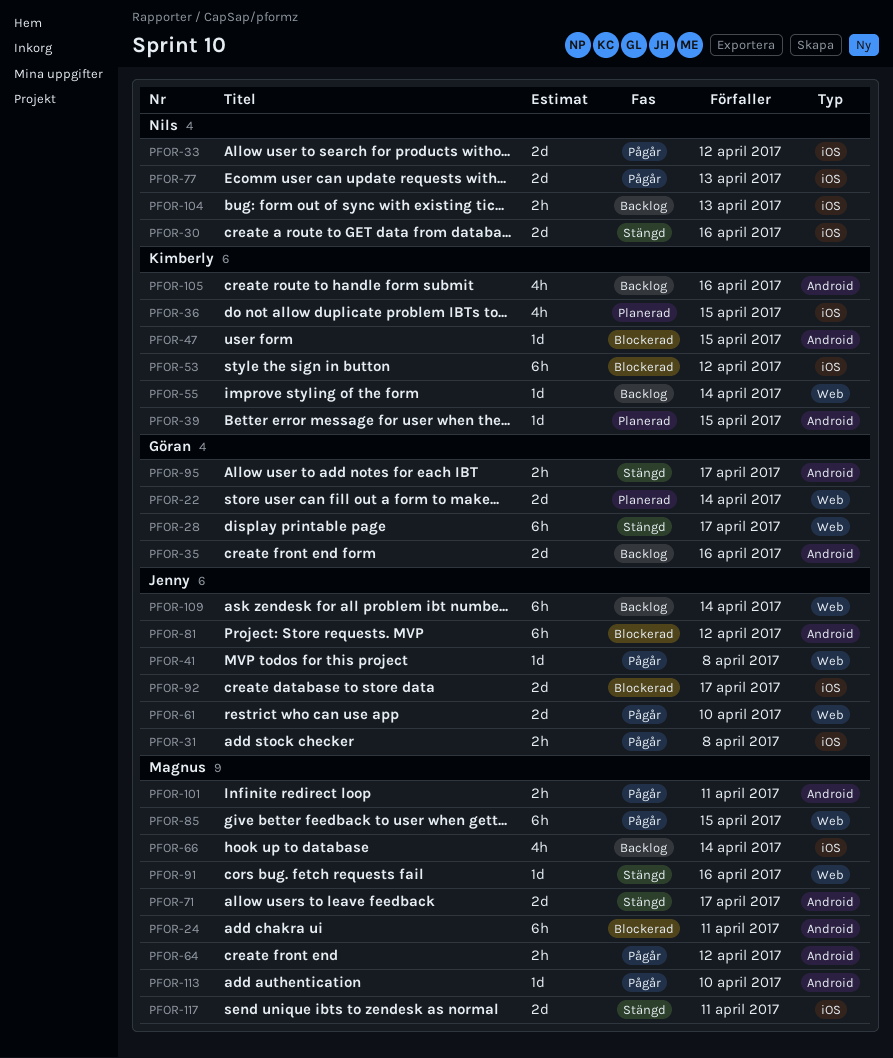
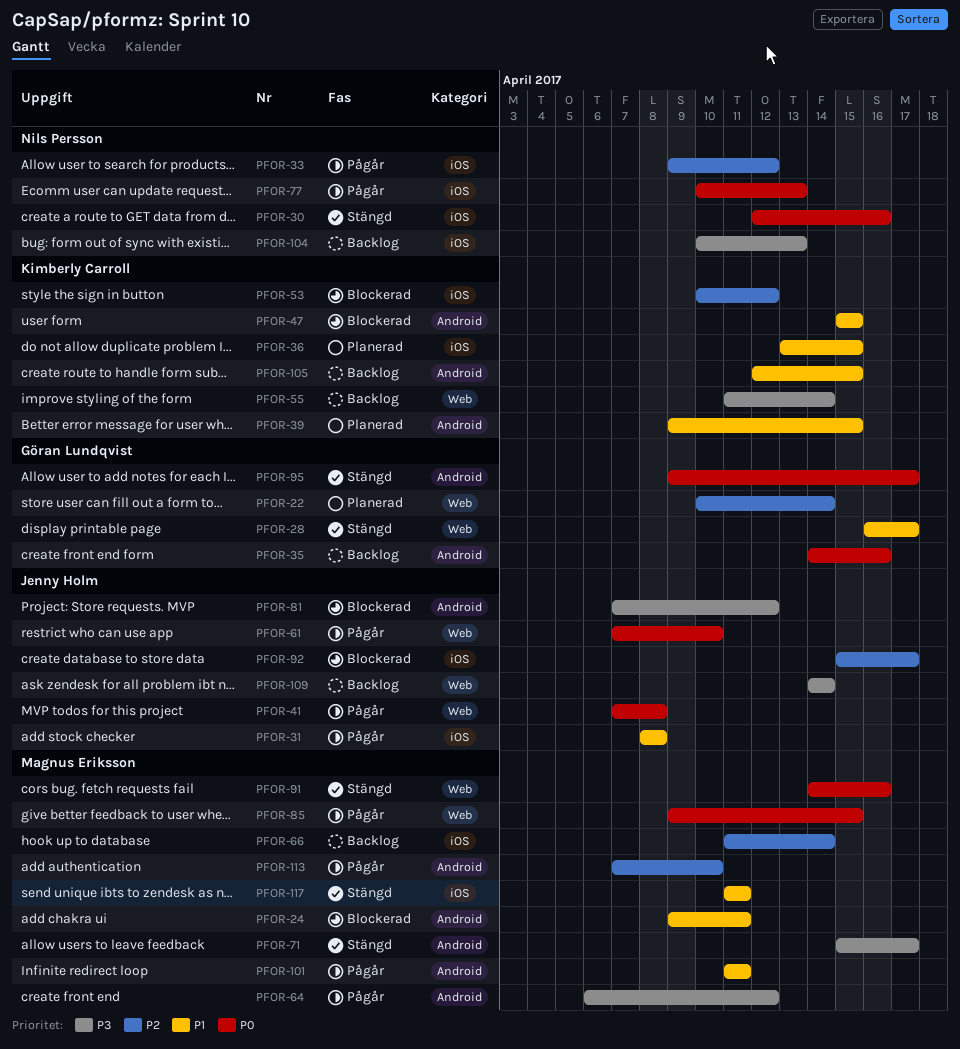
PFOR-105, due: Apr 16 -> Apr 15

